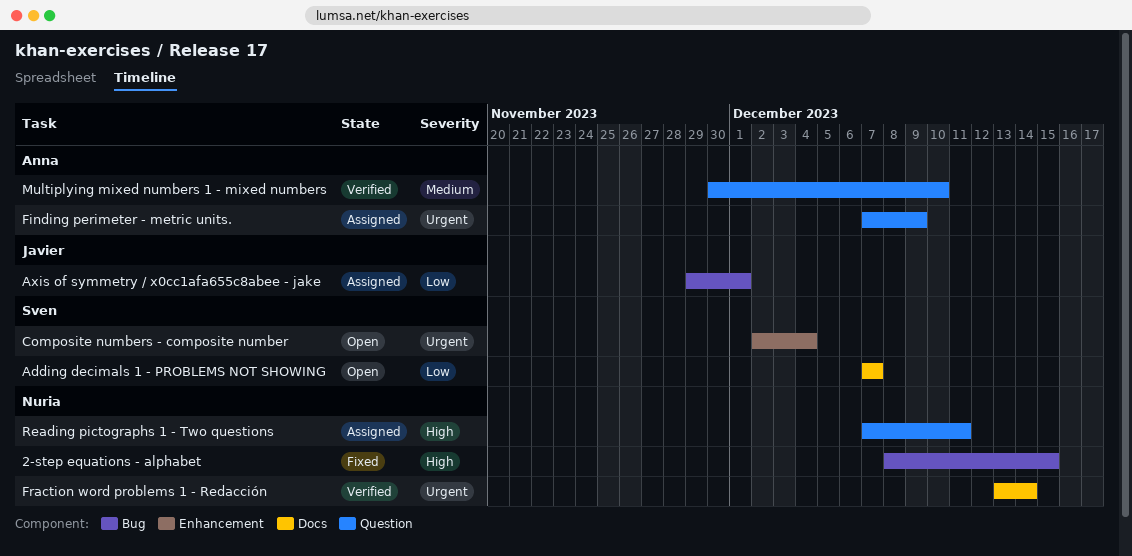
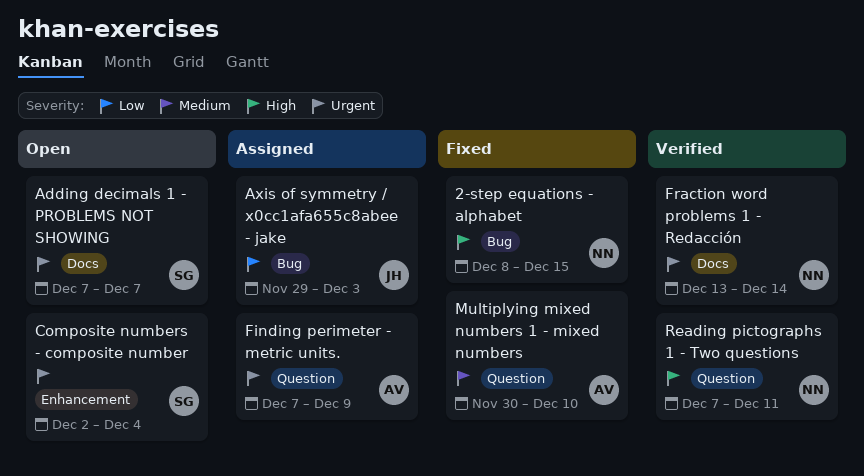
Adding decimals 1 - PROBLEMS NOT SHOWING, priority: Low -> Urgent
Axis of symmetry / x0cc1afa655c8abee - jake, due: Dec 1 -> Dec 3
Multiplying mixed numbers 1 - mixed numbers, status: Verified -> Fixed
Reading pictographs 1 - Two questions, status: Assigned -> Verified

